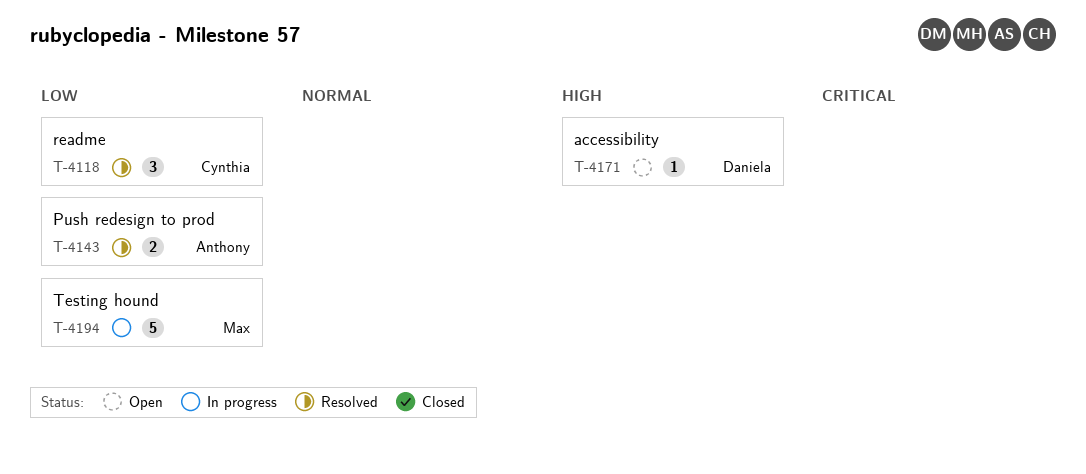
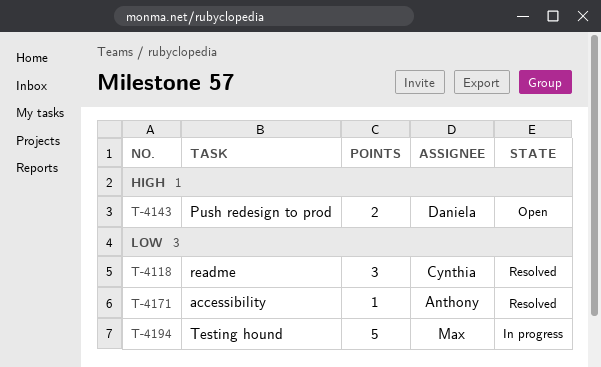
T-4143, status: Resolved -> Open
T-4143, owner: Anthony -> Daniela
T-4143, priority: Low -> High
T-4171, status: Open -> Resolved
T-4171, owner: Daniela -> Anthony
T-4171, priority: High -> Low

